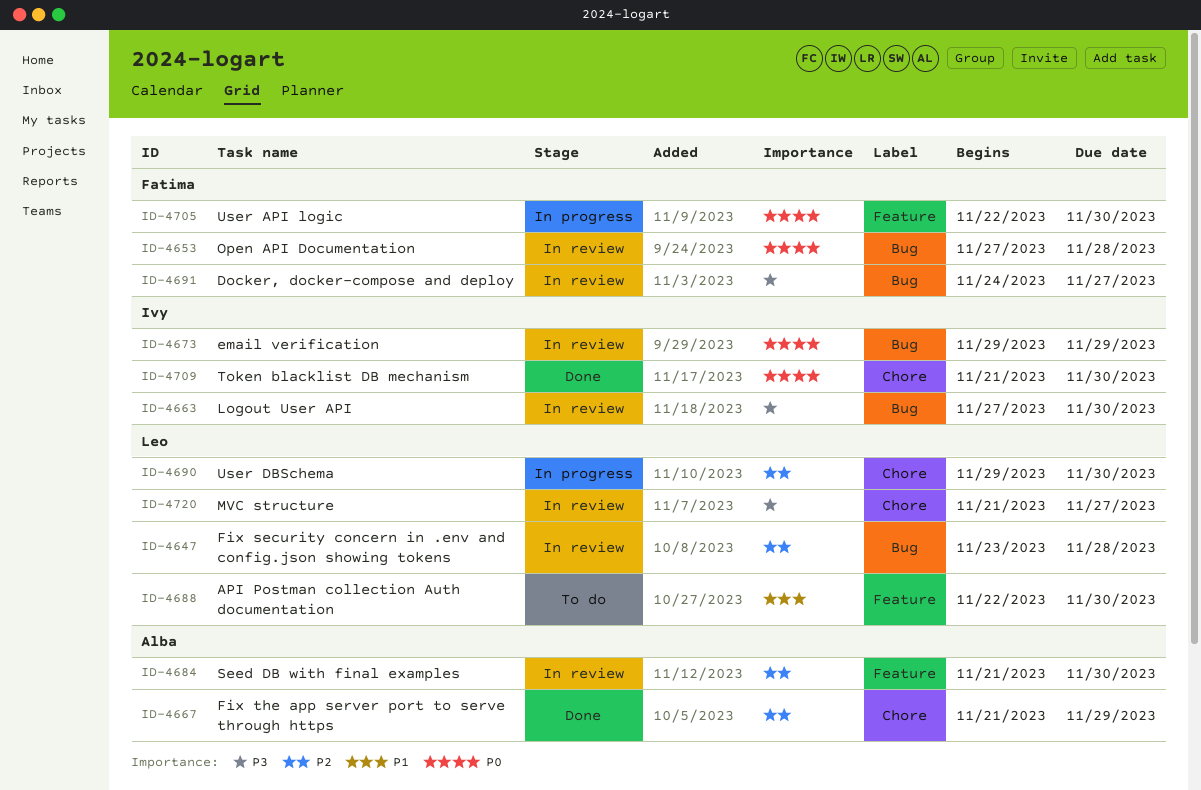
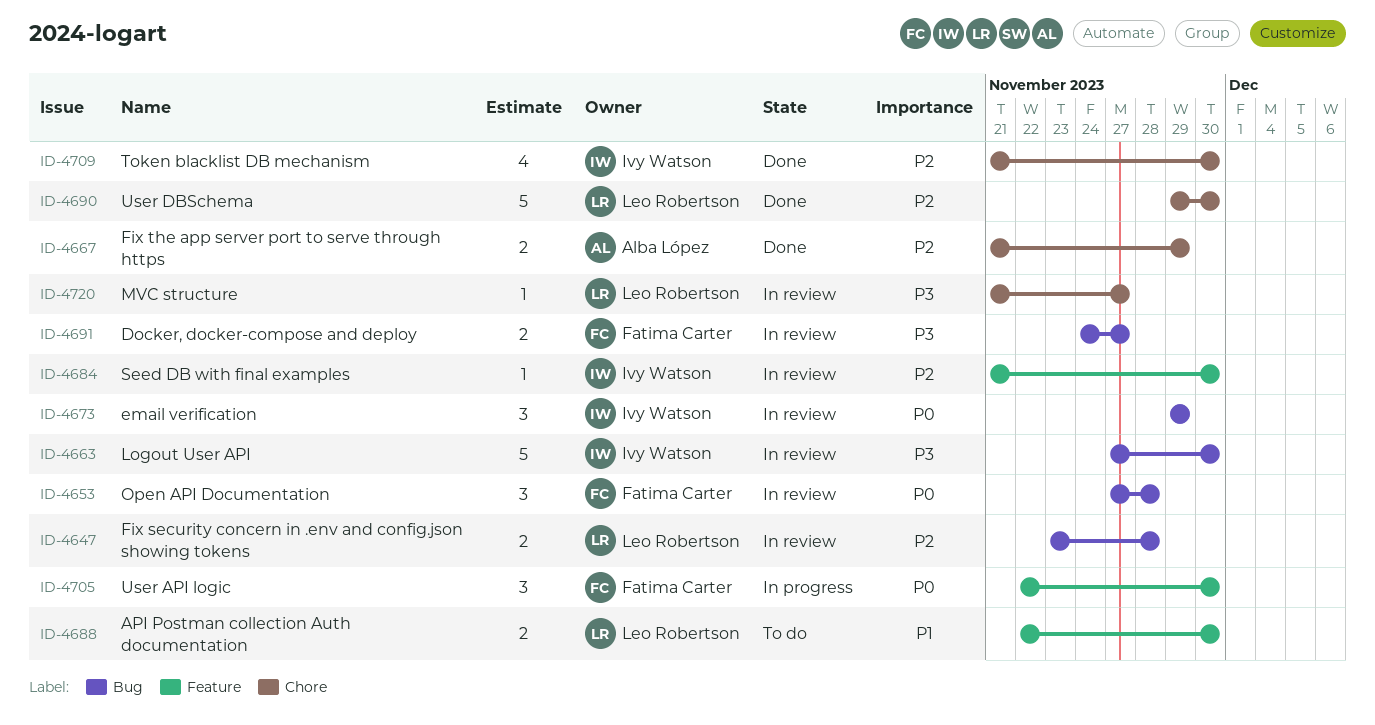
ID-4684, owner: Alba López -> Ivy Watson
ID-4690, status: In progress -> Done
ID-4709, priority: P0 -> P2

